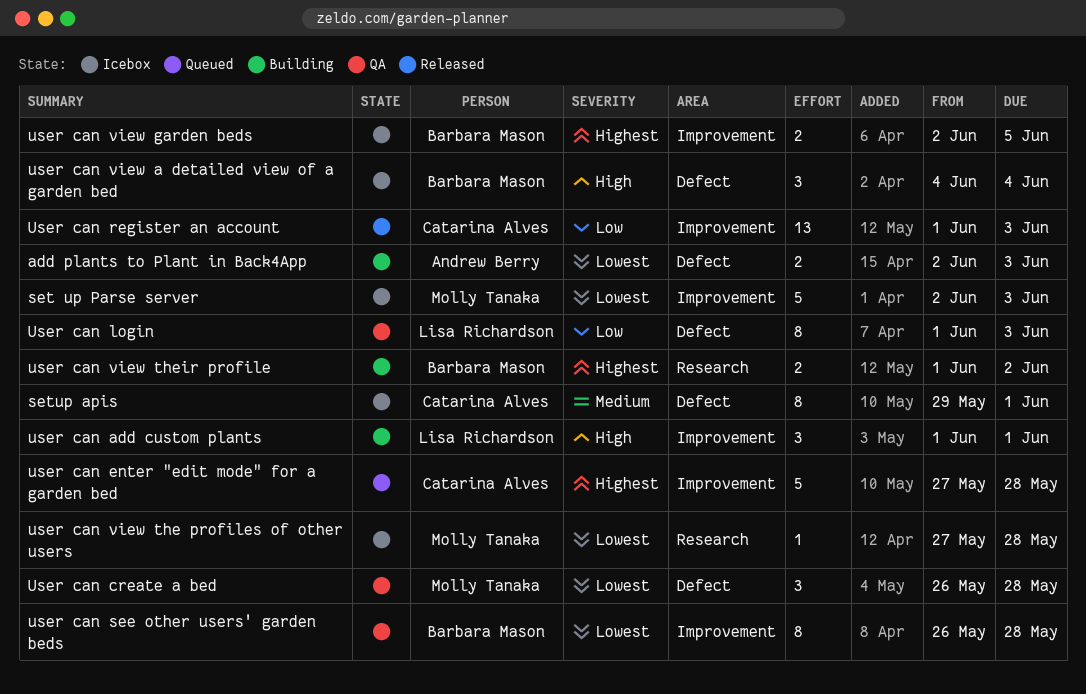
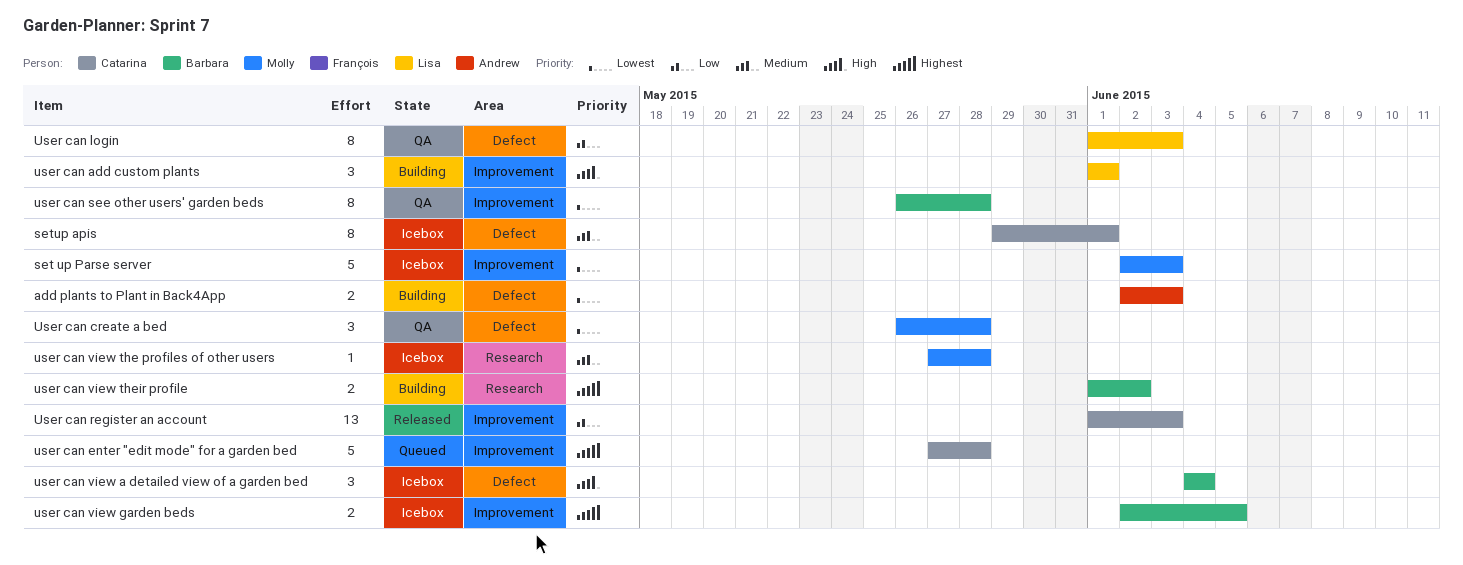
user can view the profiles of other users, priority: Lowest -> Medium

